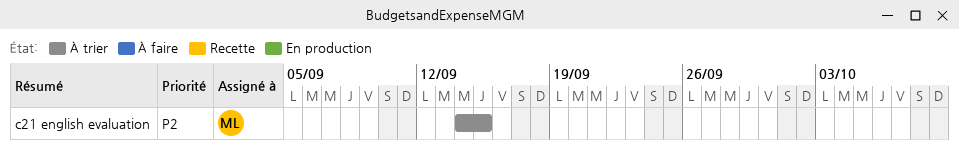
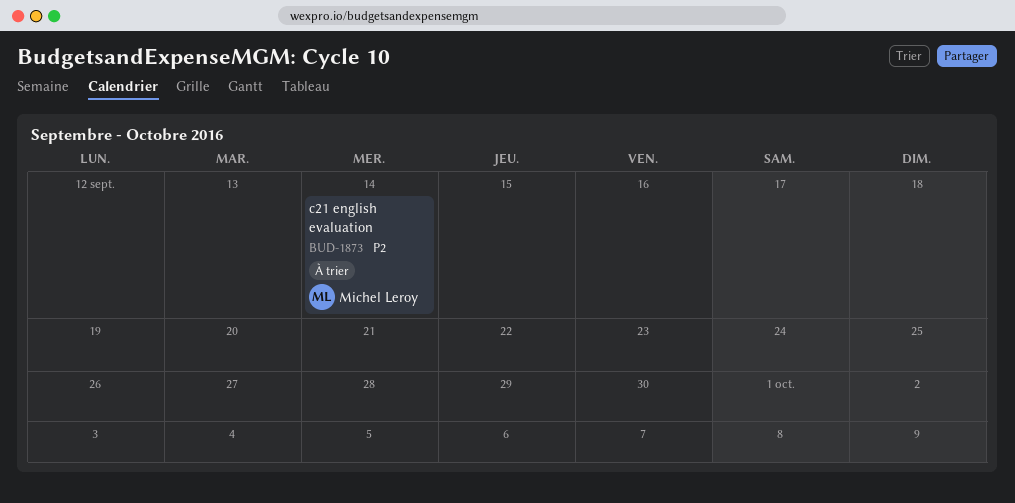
c21 english evaluation, due: Sep 15 -> Sep 14

